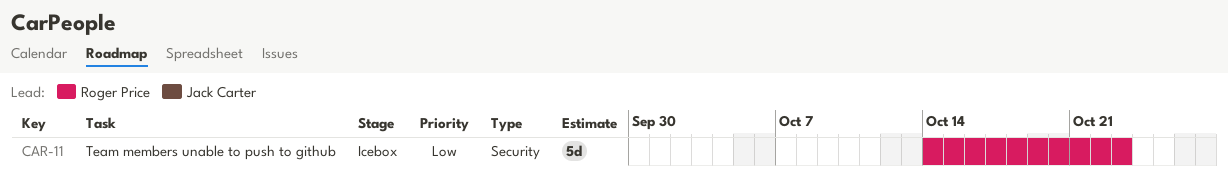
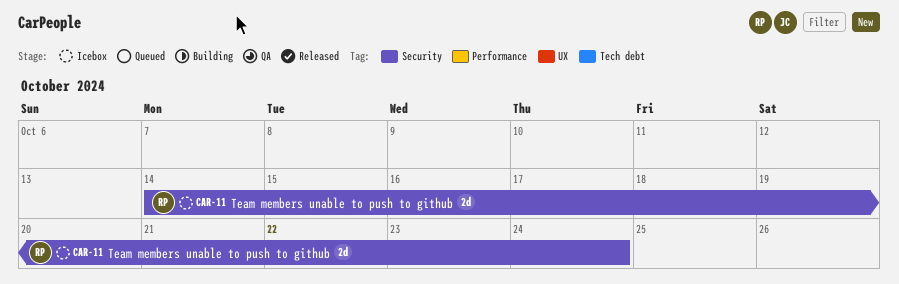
CAR-11, estimate: 5d -> 2d
CAR-11, due: Oct 23 -> Oct 24

